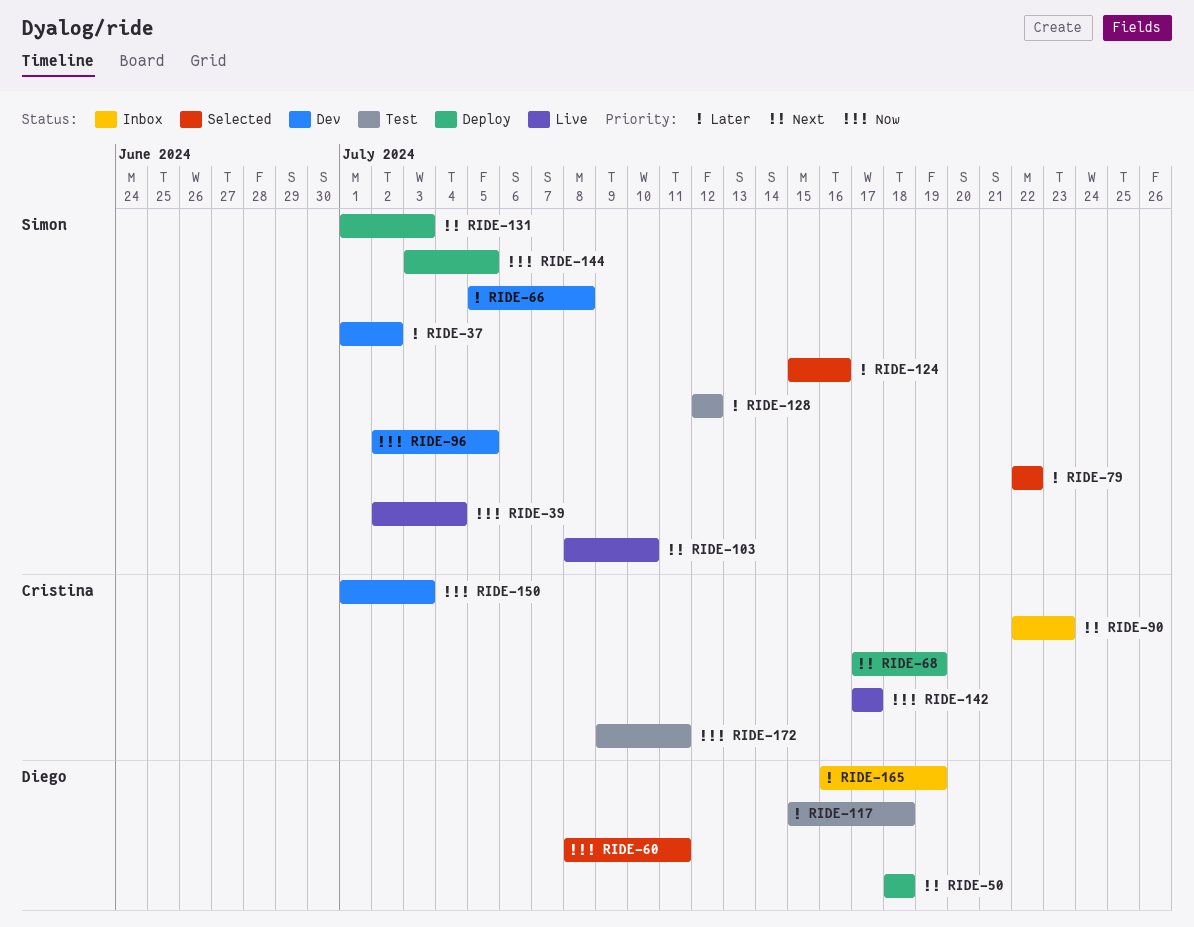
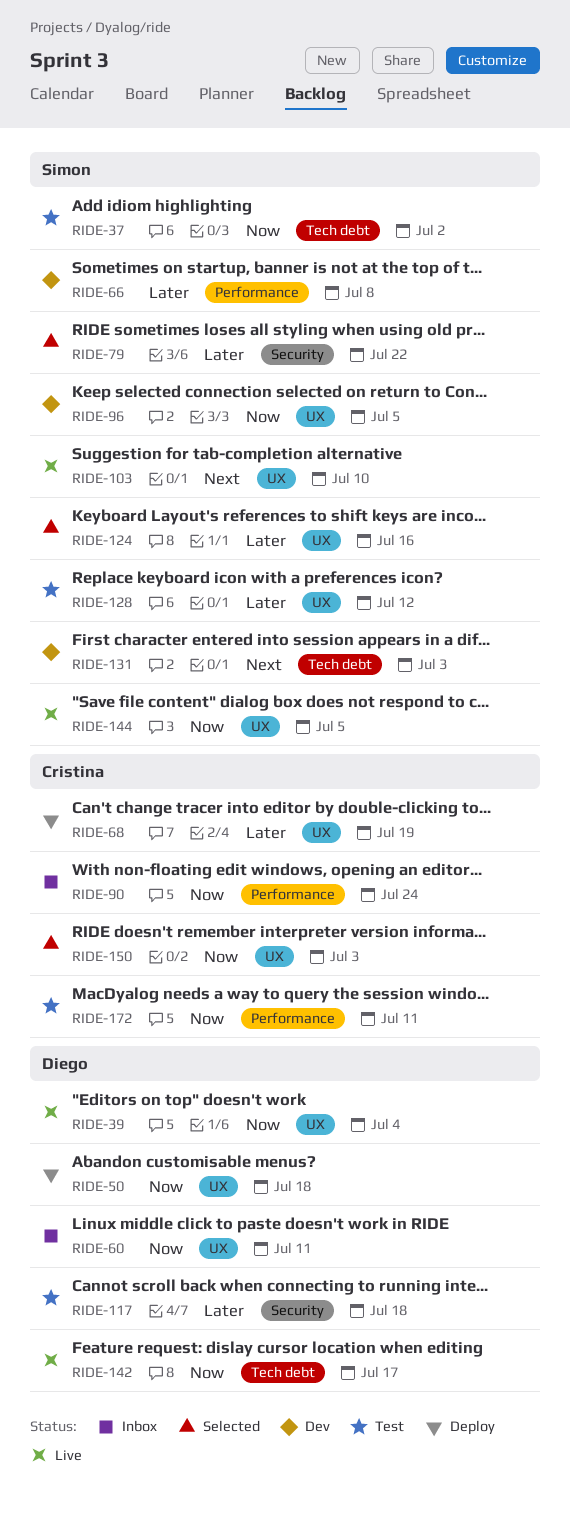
RIDE-37, status: Dev -> Test
RIDE-37, priority: Later -> Now
RIDE-39, owner: Simon -> Diego
RIDE-50, priority: Next -> Now
RIDE-60, status: Selected -> Inbox
RIDE-68, priority: Next -> Later
RIDE-90, priority: Next -> Now
RIDE-90, due: Jul 23 -> Jul 24
RIDE-131, status: Deploy -> Dev
RIDE-142, owner: Cristina -> Diego
RIDE-144, status: Deploy -> Live
RIDE-150, status: Dev -> Selected
RIDE-165: present -> none

